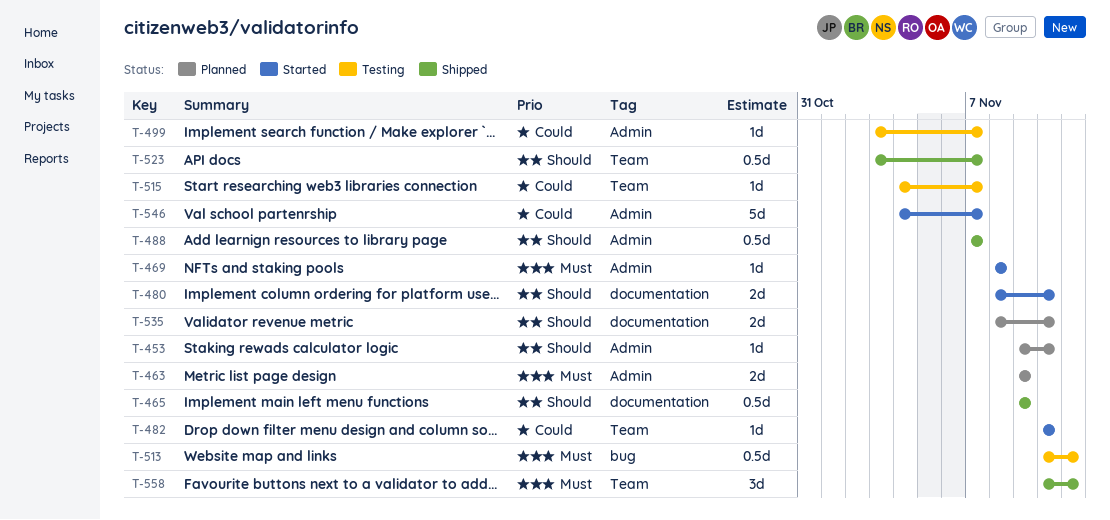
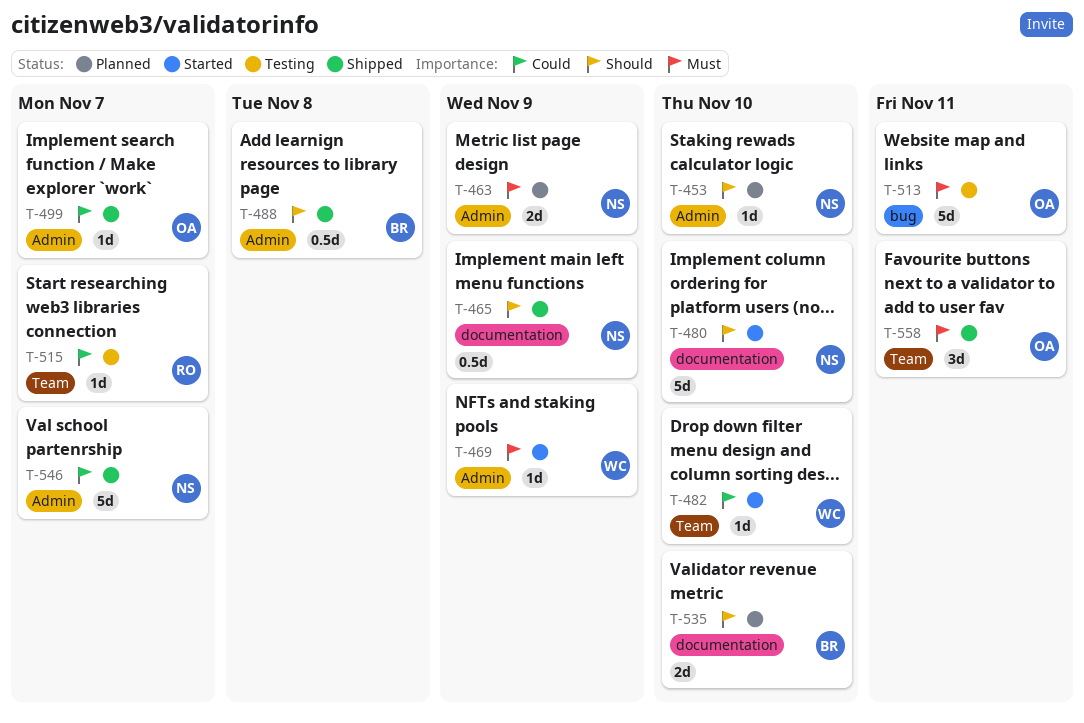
T-469, due: Nov 8 -> Nov 9
T-480, estimate: 2d -> 5d
T-488, due: Nov 7 -> Nov 8
T-499, status: Testing -> Shipped
T-513, estimate: 0.5d -> 5d
T-523: present -> none
T-546, status: Started -> Shipped

